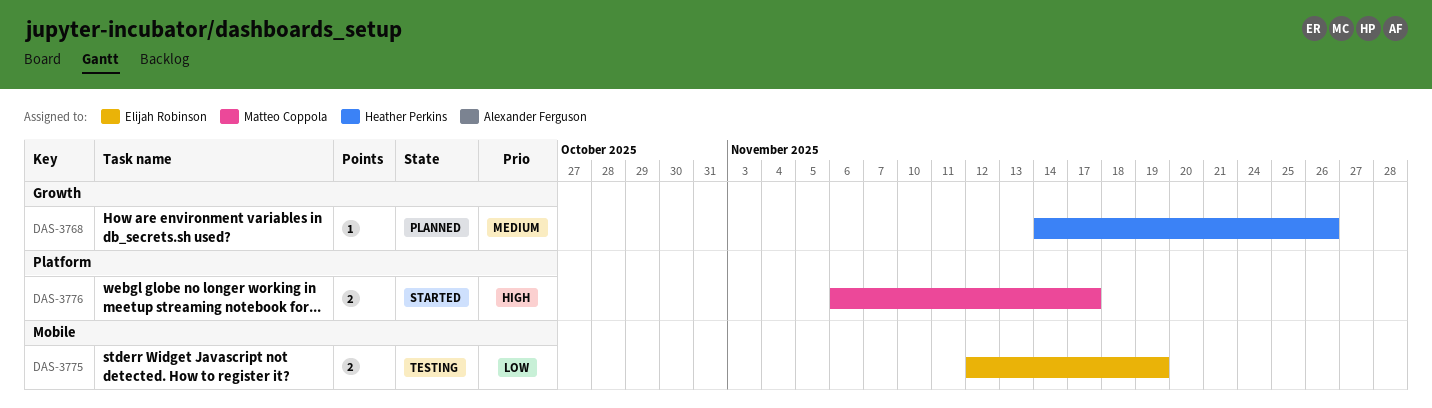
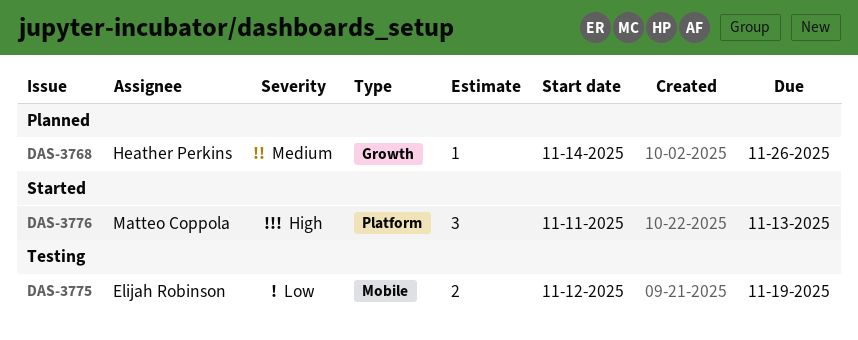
DAS-3776, estimate: 2 -> 3
DAS-3776, start: Nov 6 -> Nov 11
DAS-3776, due: Nov 17 -> Nov 13

